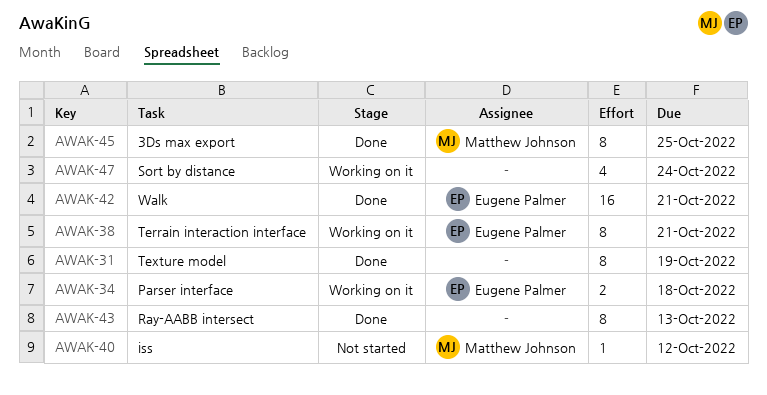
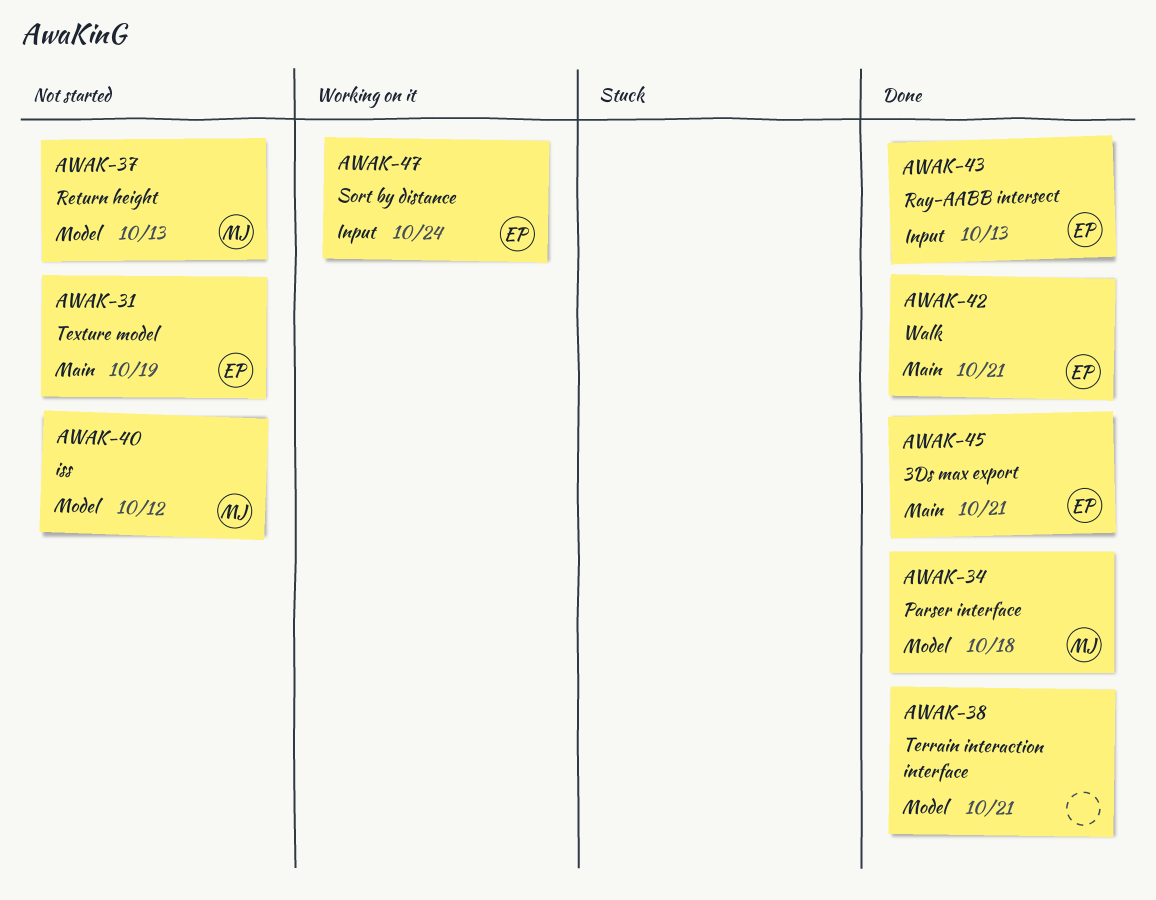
AWAK-31, status: Done -> Not started
AWAK-31, owner: none -> Eugene Palmer
AWAK-34, status: Working on it -> Done
AWAK-34, owner: Eugene Palmer -> Matthew Johnson
AWAK-37: none -> present
AWAK-38, status: Working on it -> Done
AWAK-38, owner: Eugene Palmer -> none
AWAK-43, owner: none -> Eugene Palmer
AWAK-45, owner: Matthew Johnson -> Eugene Palmer
AWAK-45, due: Oct 25 -> Oct 21
AWAK-47, owner: none -> Eugene Palmer

